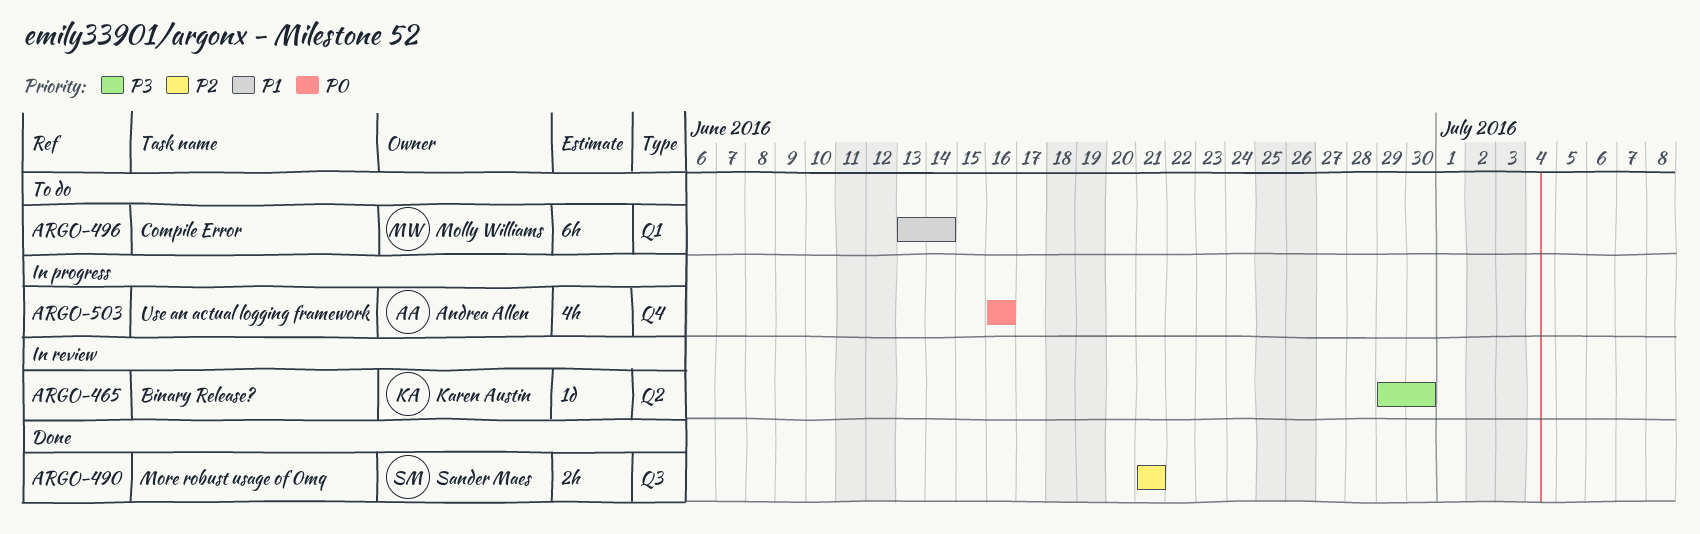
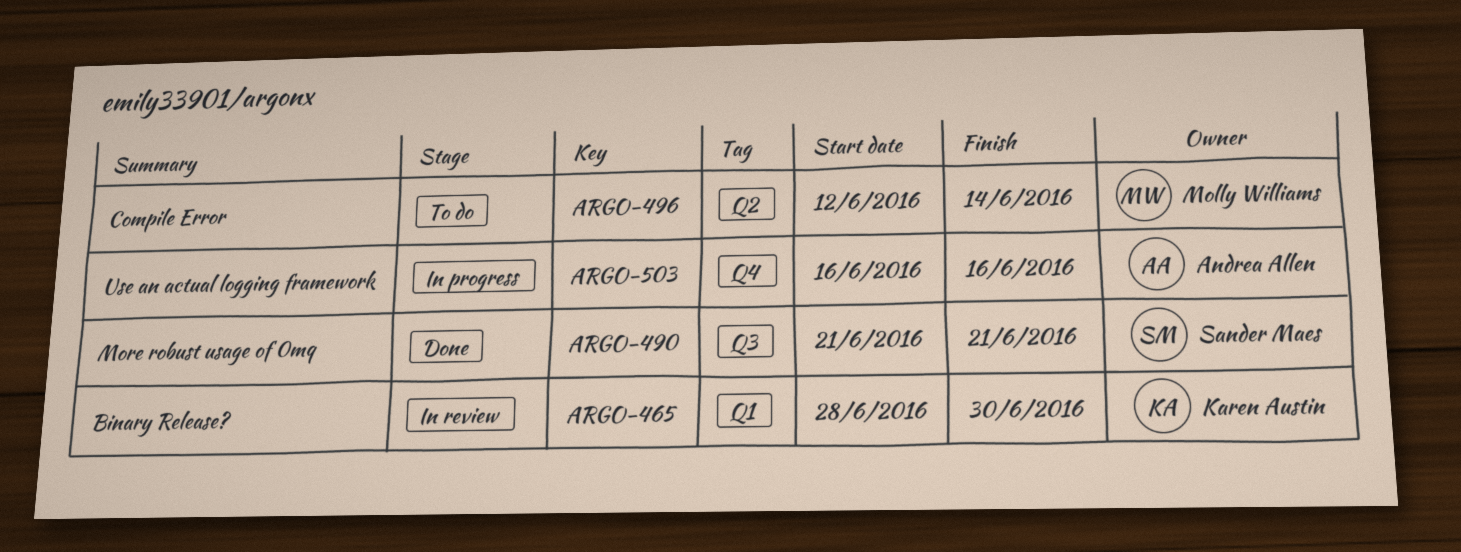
ARGO-465, label: Q2 -> Q1
ARGO-465, start: Jun 29 -> Jun 28
ARGO-496, label: Q1 -> Q2
ARGO-496, start: Jun 13 -> Jun 12

